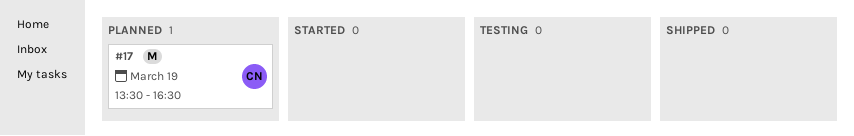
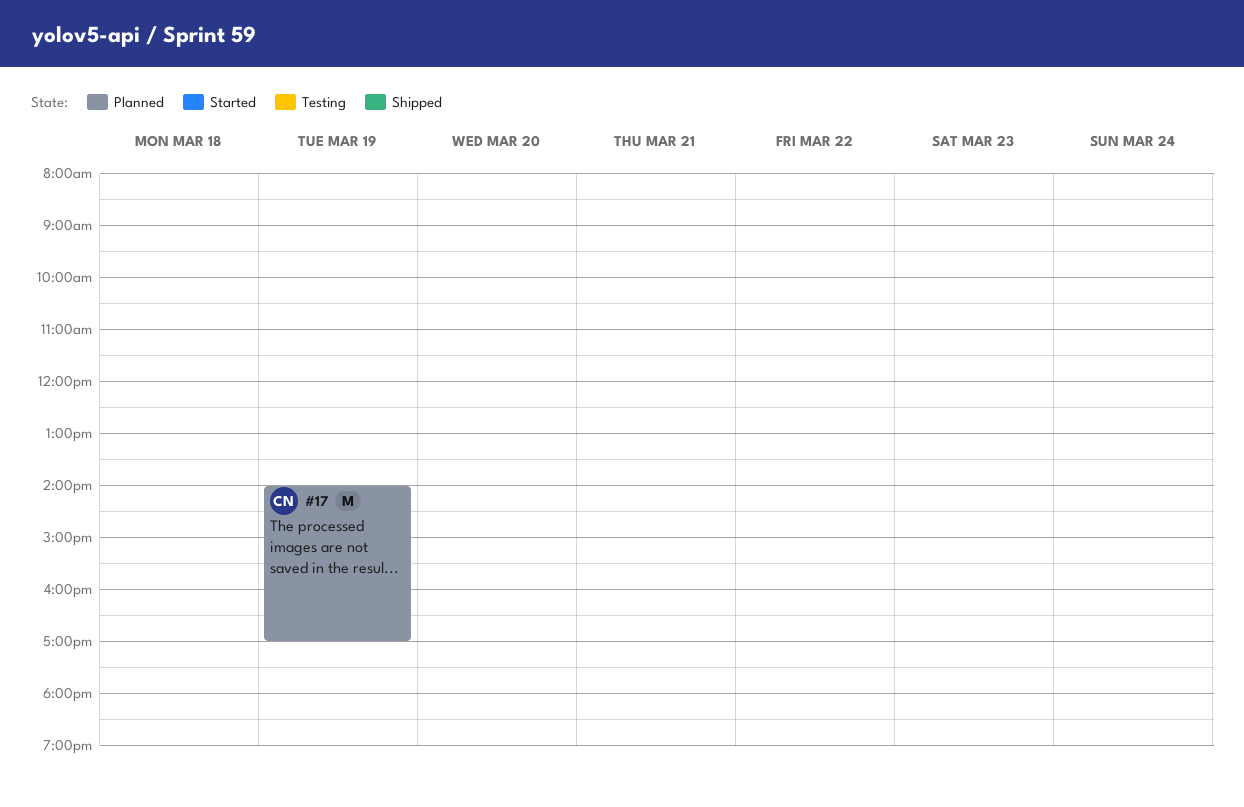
#17, begins: 13:30 -> 14:00
#17, ends: 16:30 -> 17:00

